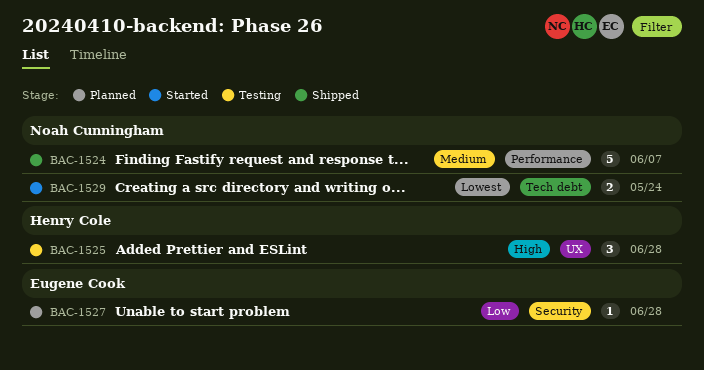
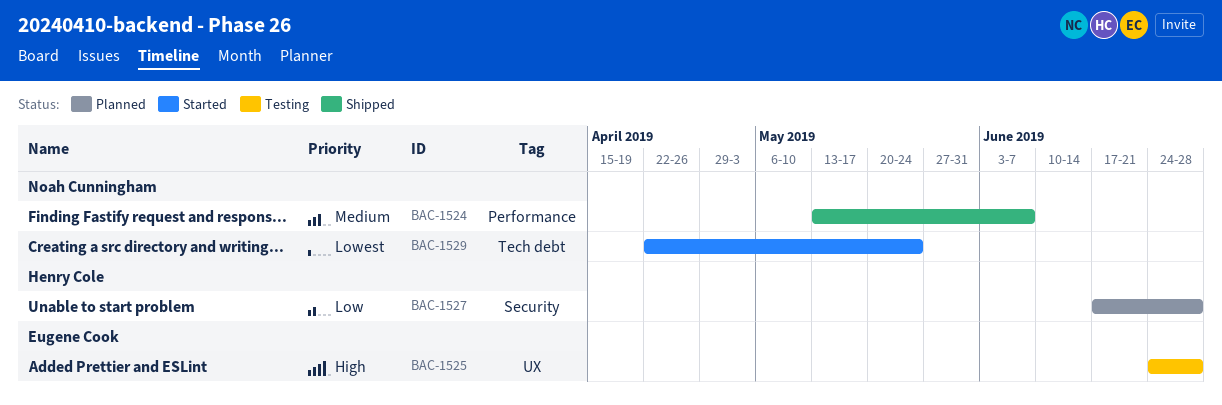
BAC-1525, owner: Henry Cole -> Eugene Cook
BAC-1527, owner: Eugene Cook -> Henry Cole

